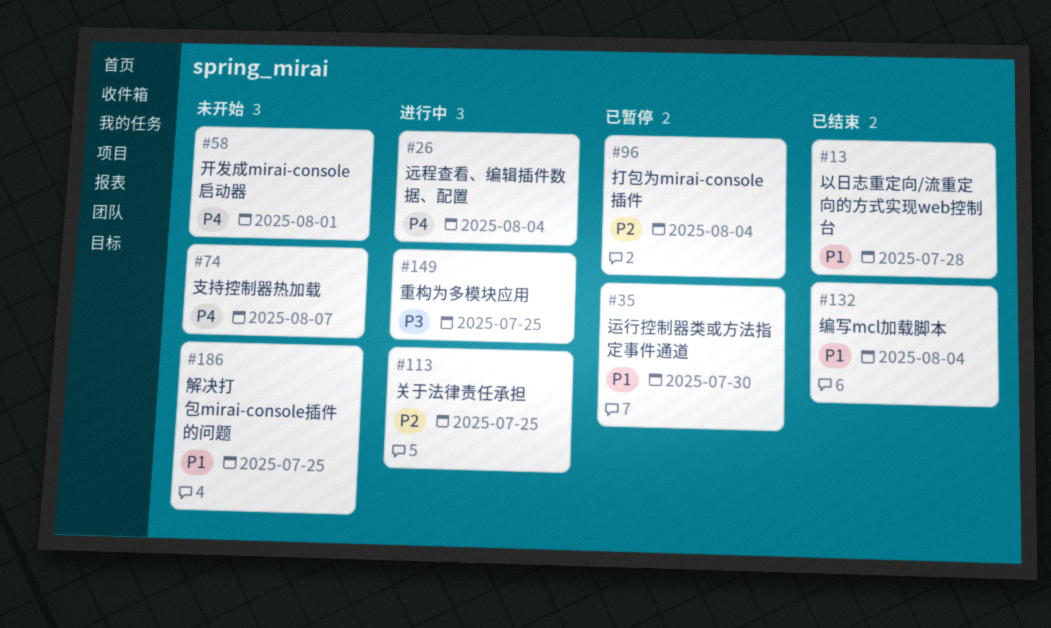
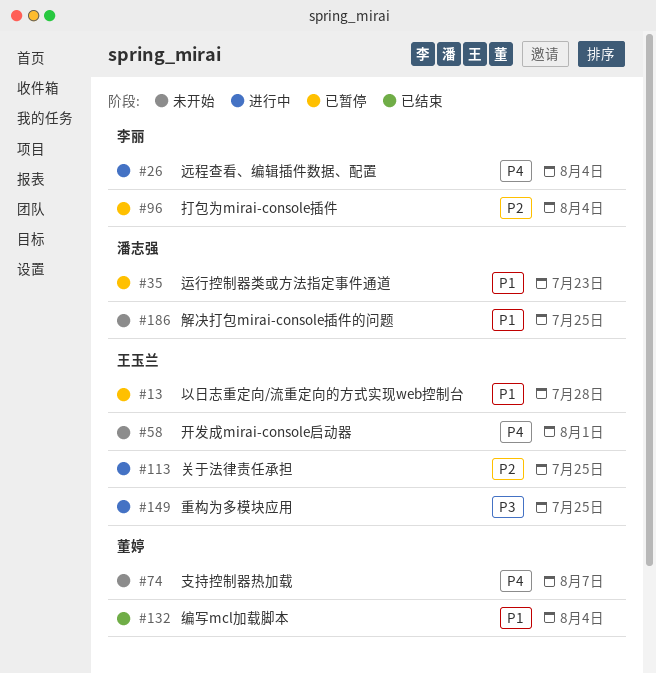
#13, status: 已结束 -> 已暂停
#35, due: Jul 30 -> Jul 23

